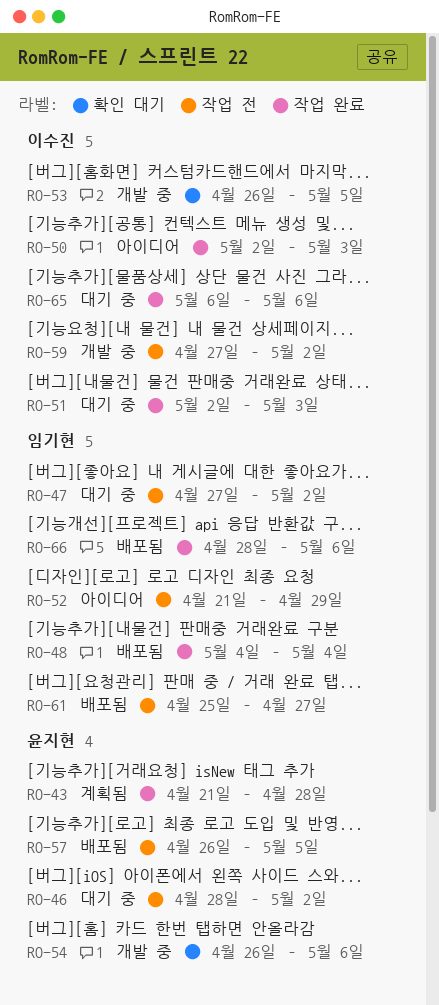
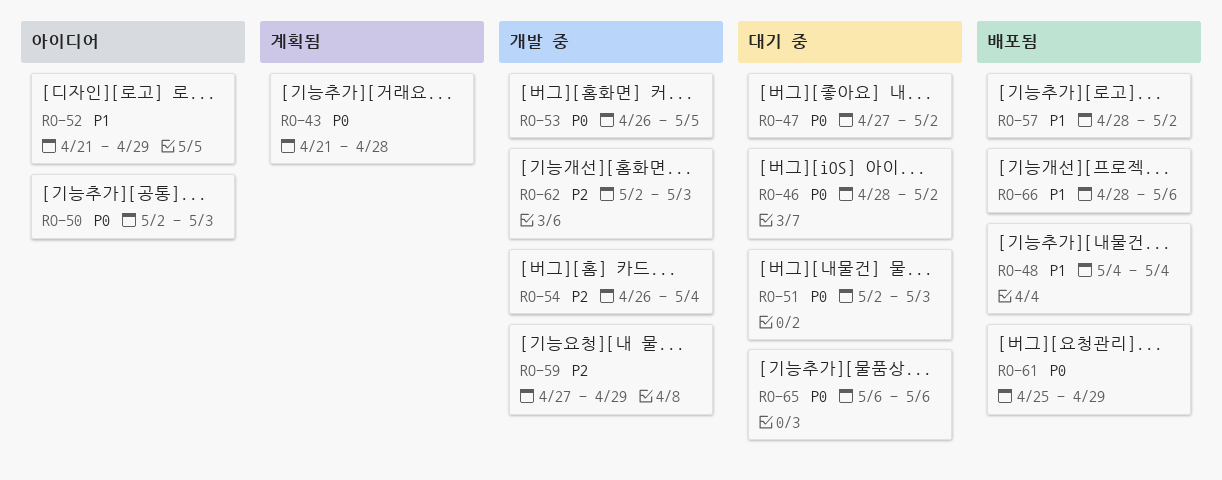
RO-54, due: May 6 -> May 4
RO-57, start: Apr 26 -> Apr 28
RO-57, due: May 5 -> May 2
RO-59, due: May 2 -> Apr 29
RO-61, due: Apr 27 -> Apr 29
RO-62: none -> present

